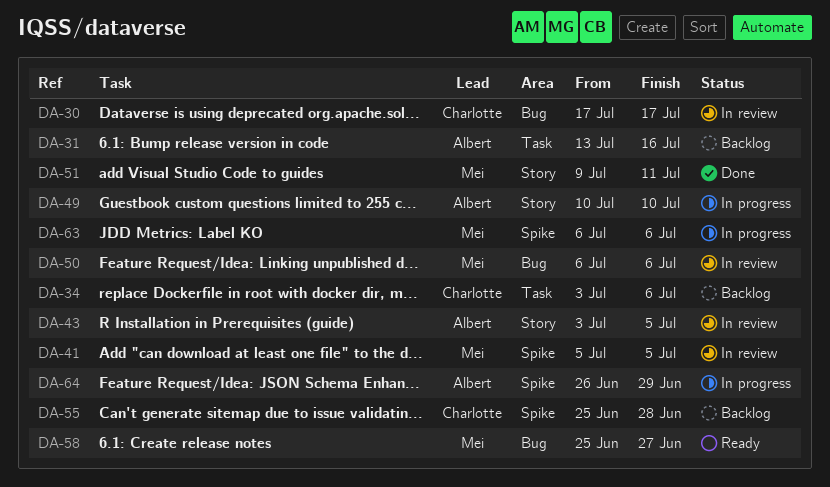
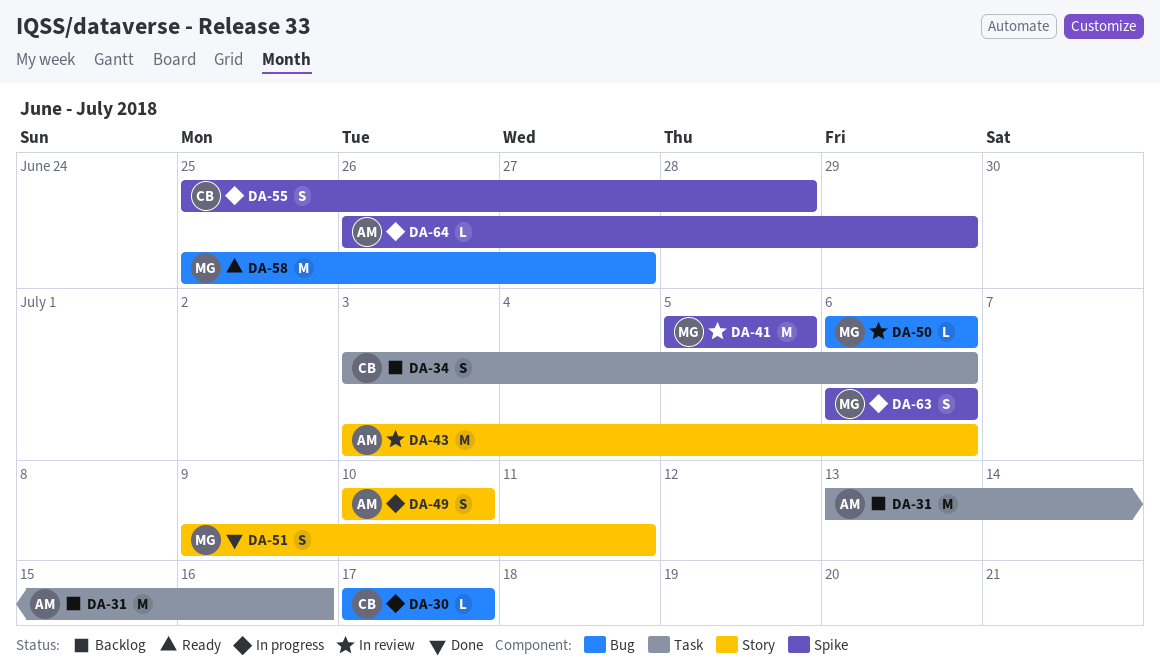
DA-30, status: In review -> In progress
DA-43, due: Jul 5 -> Jul 6
DA-55, status: Backlog -> In progress

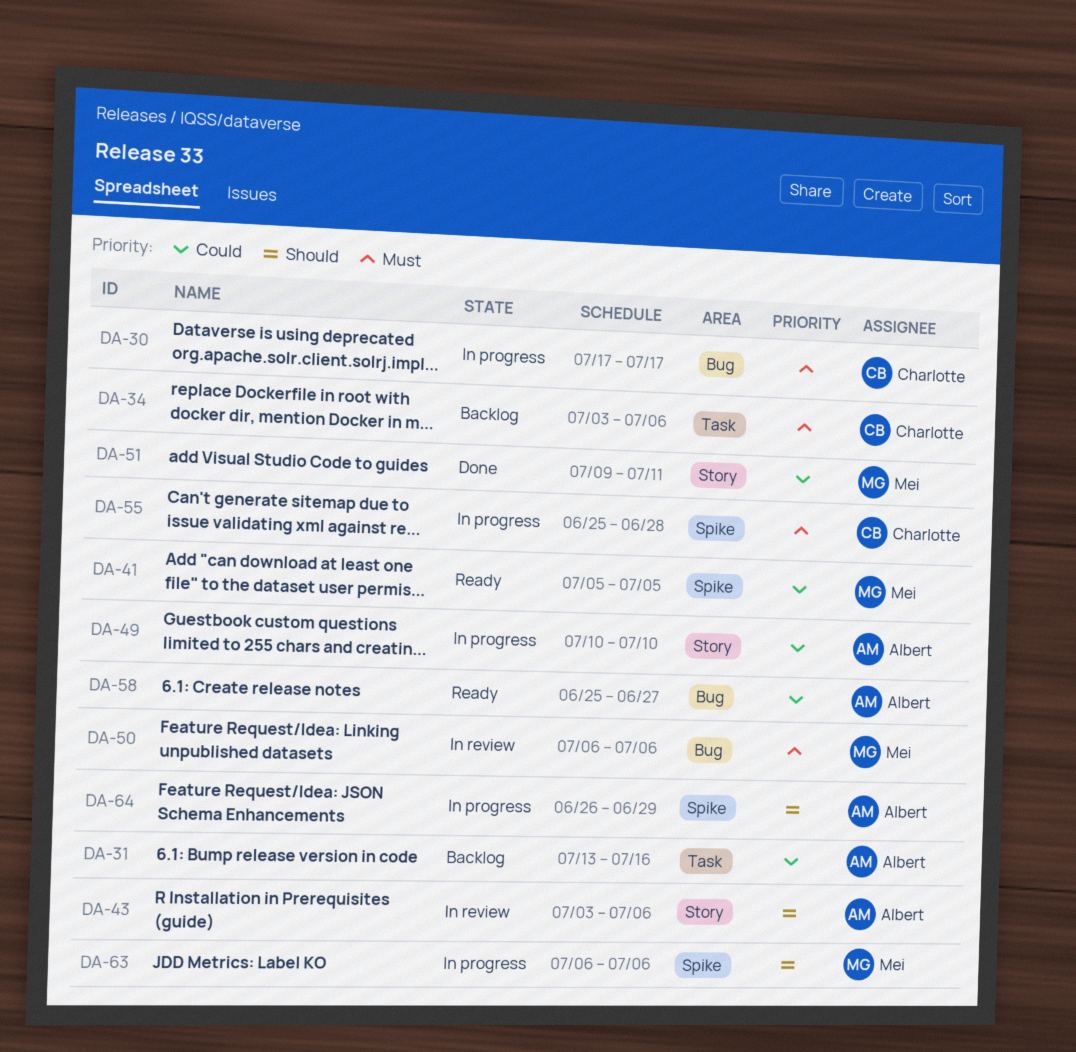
DA-41, status: In review -> Ready
DA-58, owner: Mei -> Albert

